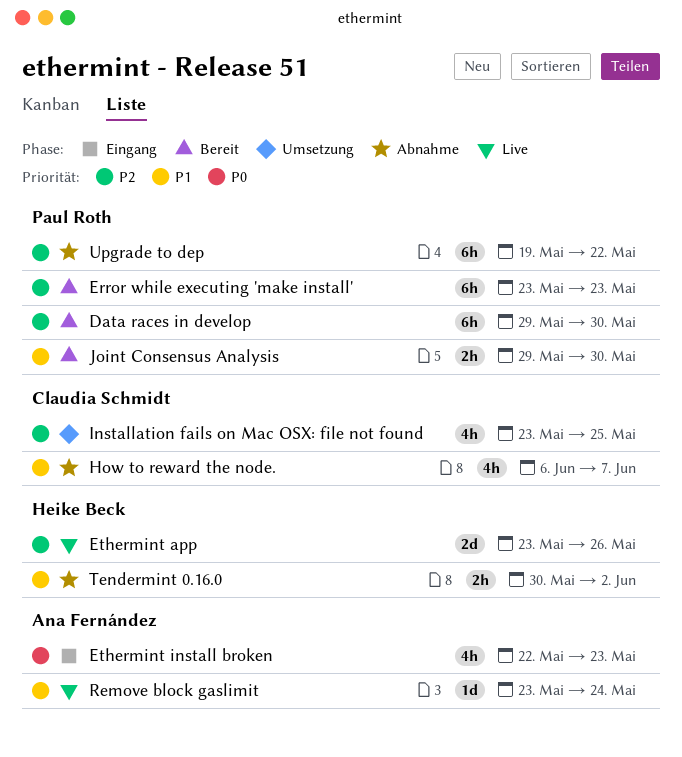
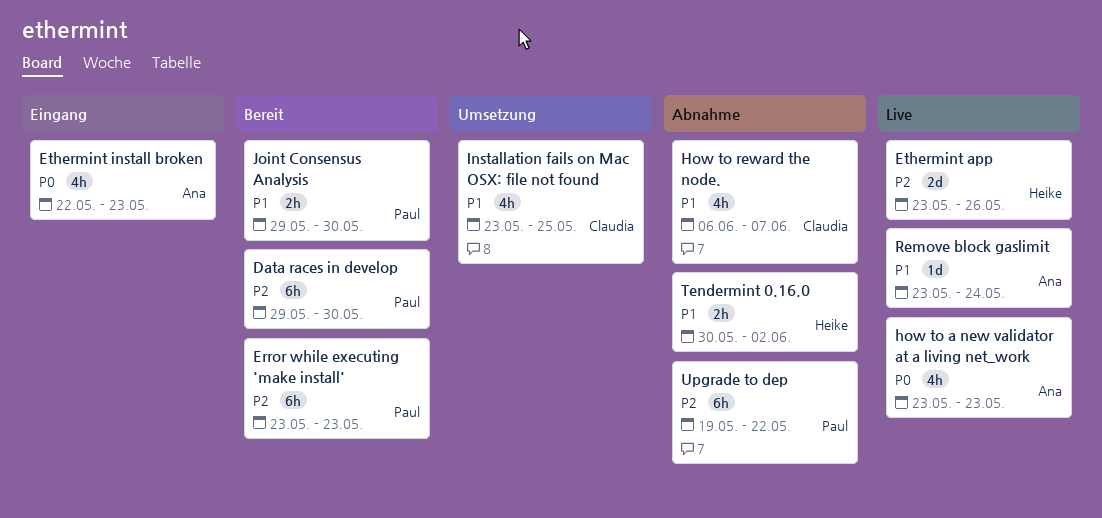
how to a new validator at a living net_work: none -> present
Installation fails on Mac OSX: file not found, priority: P2 -> P1

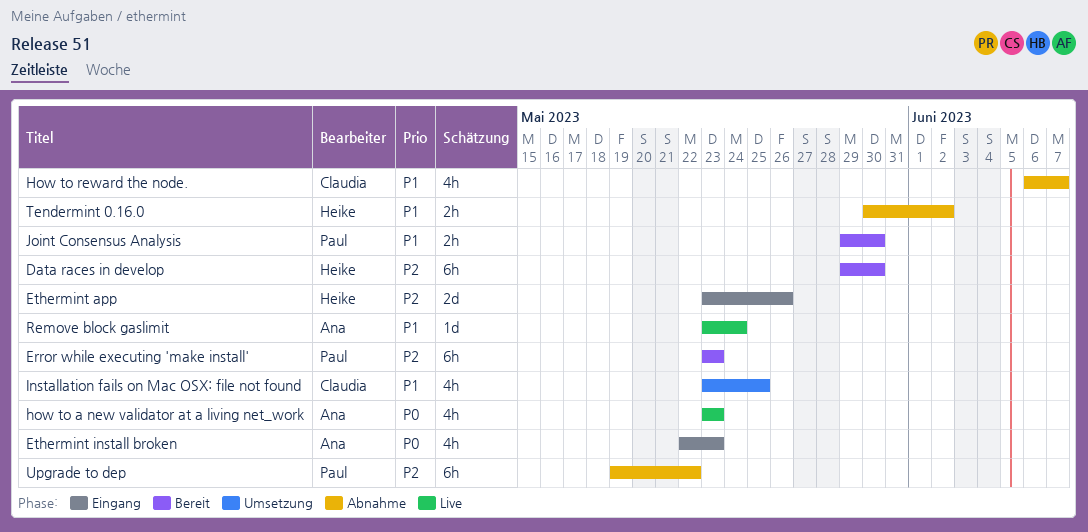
Data races in develop, owner: Paul -> Heike
Ethermint app, status: Live -> Eingang

